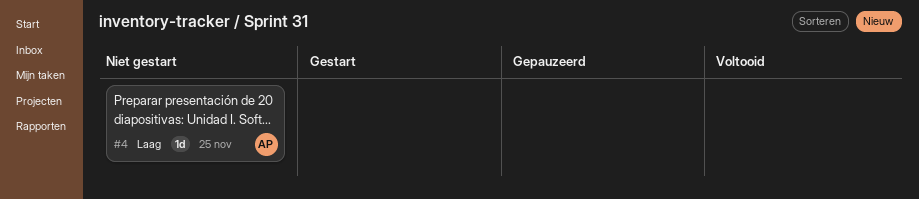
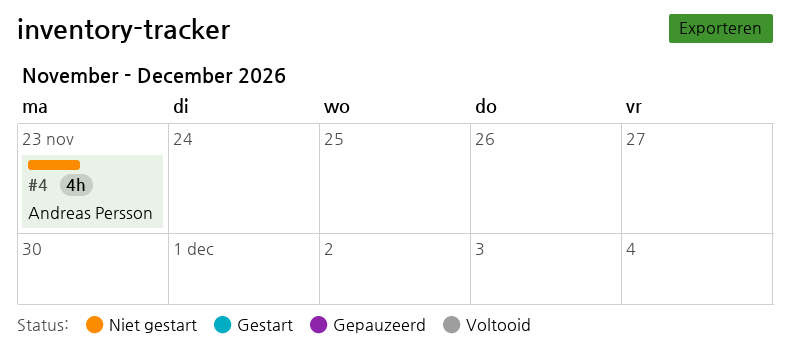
#4, estimate: 1d -> 4h
#4, due: Nov 25 -> Nov 23

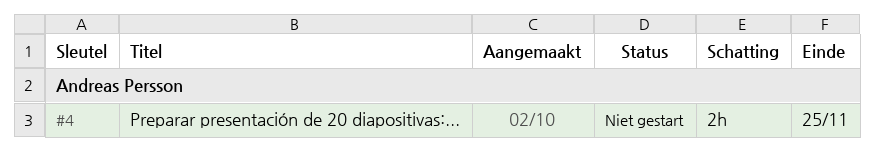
#4, estimate: 4h -> 2h
#4, due: Nov 23 -> Nov 25

